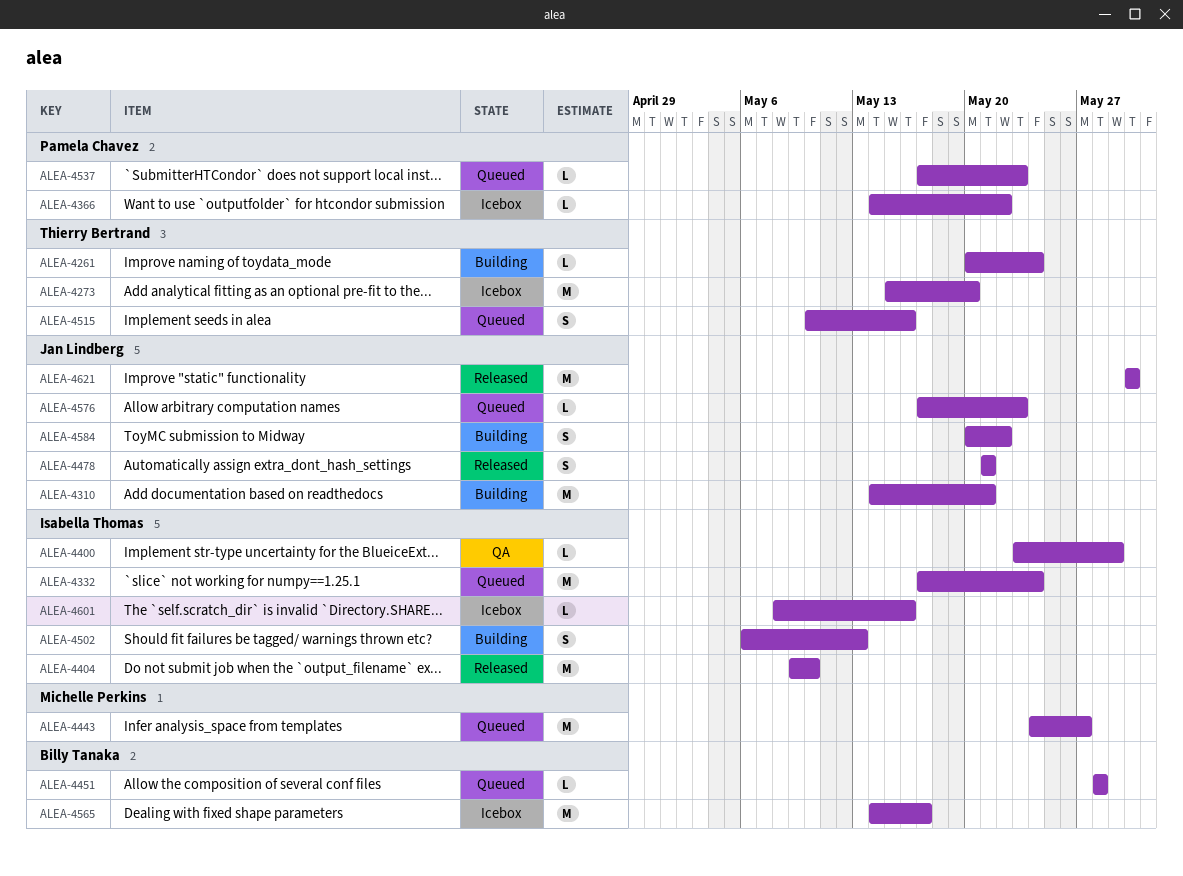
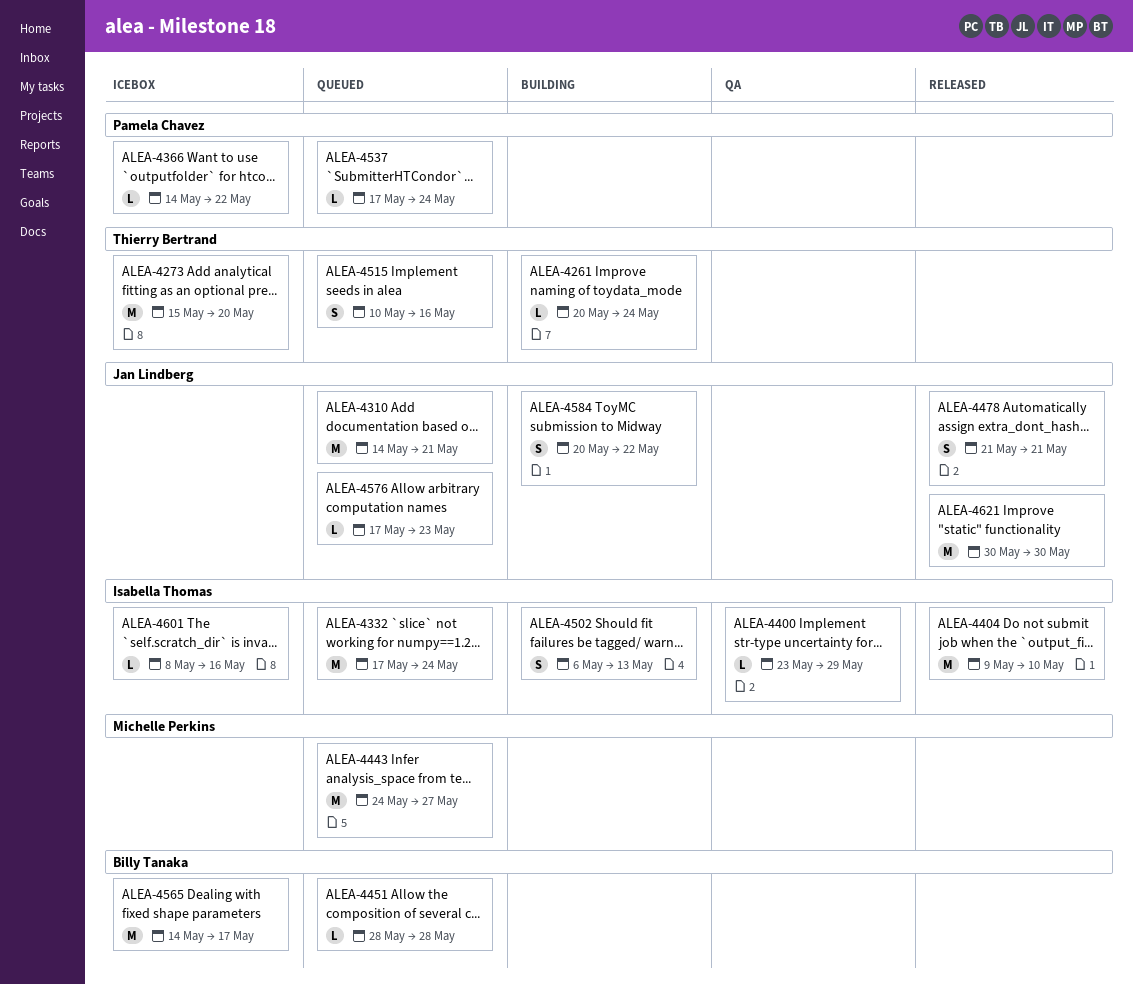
ALEA-4310, status: Building -> Queued
ALEA-4537, due: May 23 -> May 24

